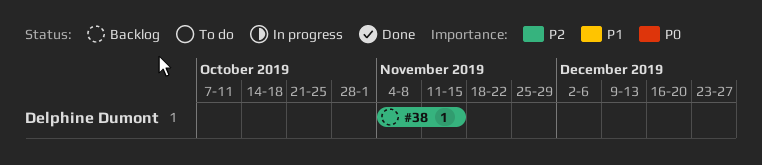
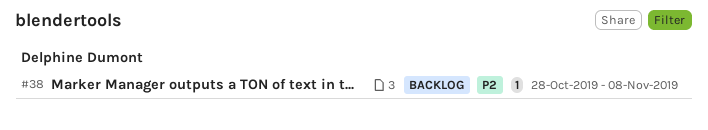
#38, start: Nov 4 -> Oct 28
#38, due: Nov 15 -> Nov 8

